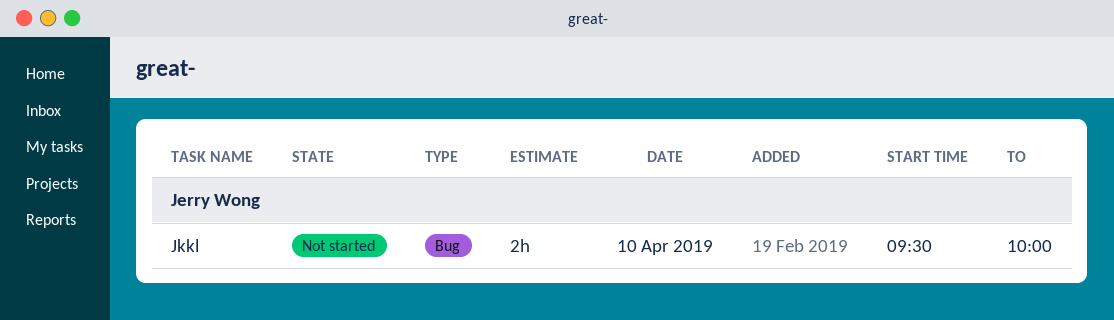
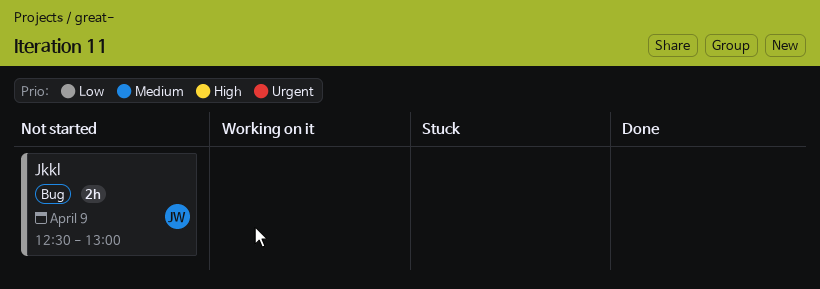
Jkkl, day: Apr 10 -> Apr 9
Jkkl, begins: 09:30 -> 12:30
Jkkl, ends: 10:00 -> 13:00

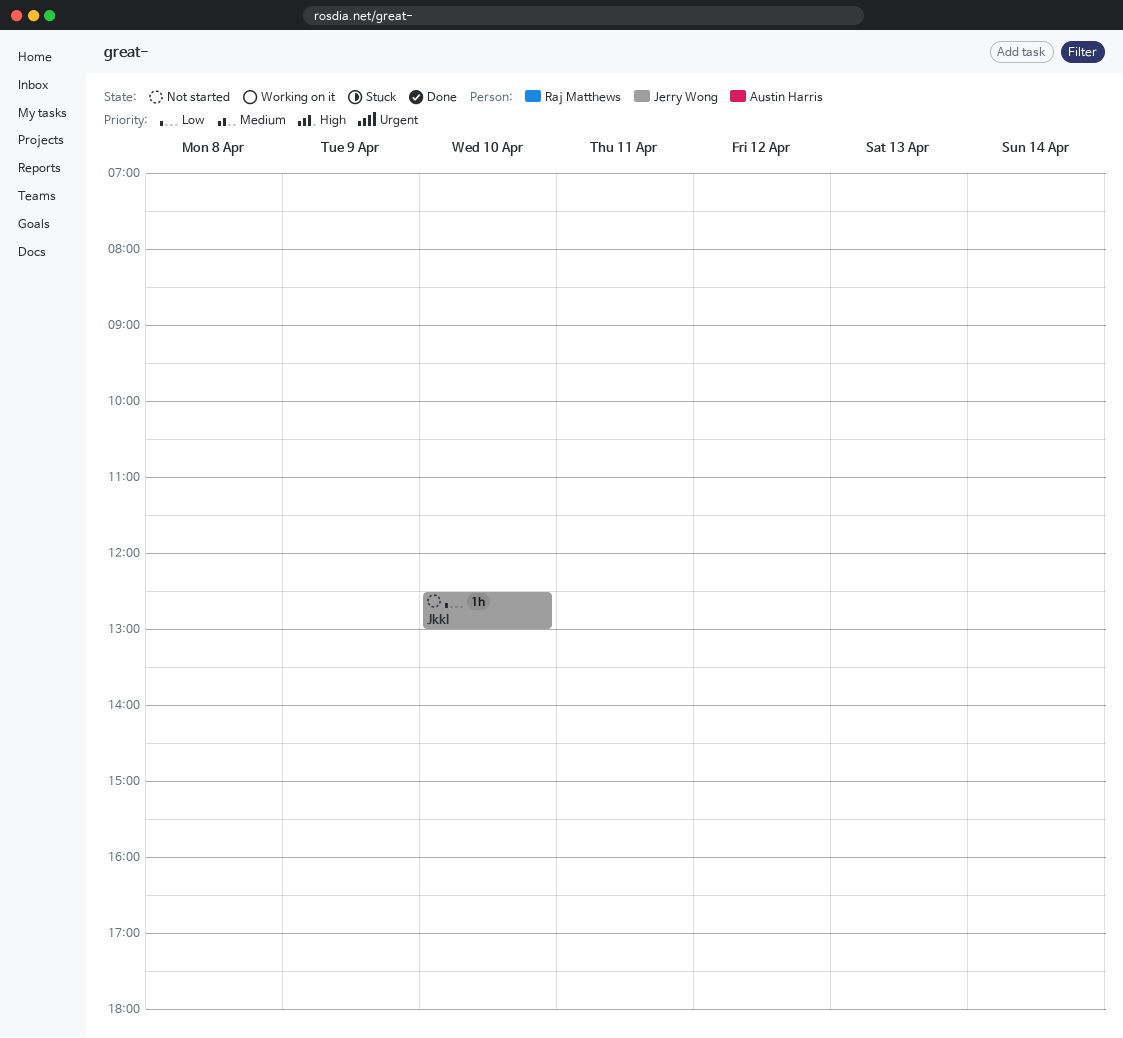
Jkkl, estimate: 2h -> 1h
Jkkl, day: Apr 9 -> Apr 10

